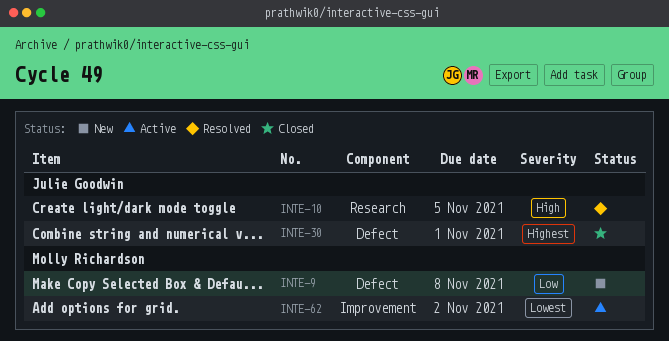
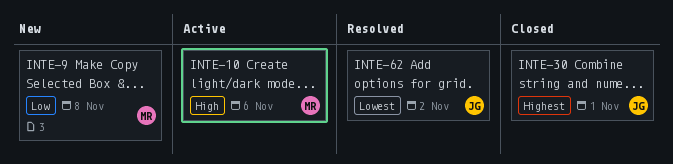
INTE-10, status: Resolved -> Active
INTE-10, owner: Julie Goodwin -> Molly Richardson
INTE-10, due: Nov 5 -> Nov 6
INTE-62, status: Active -> Resolved
INTE-62, owner: Molly Richardson -> Julie Goodwin

